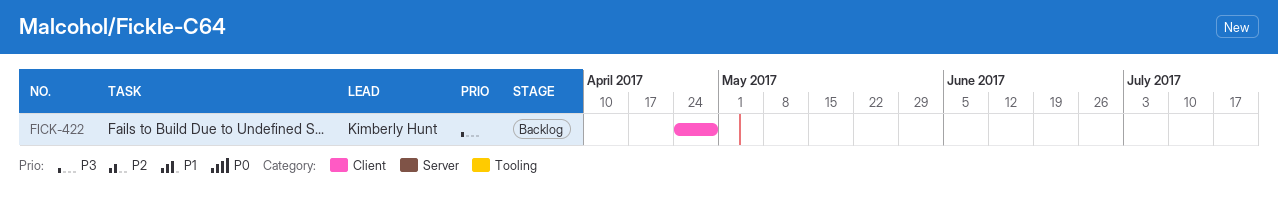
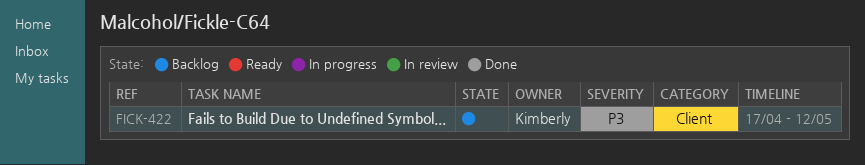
FICK-422, start: Apr 24 -> Apr 17
FICK-422, due: Apr 28 -> May 12

